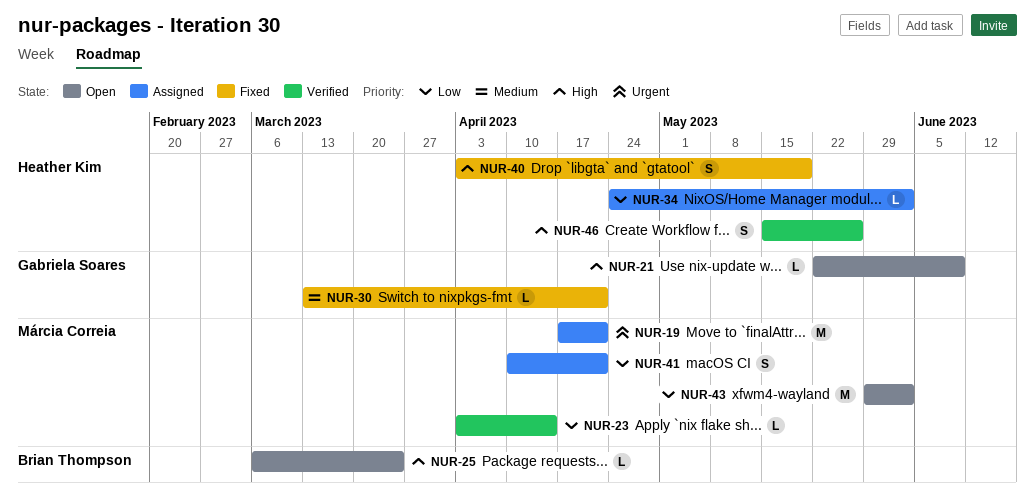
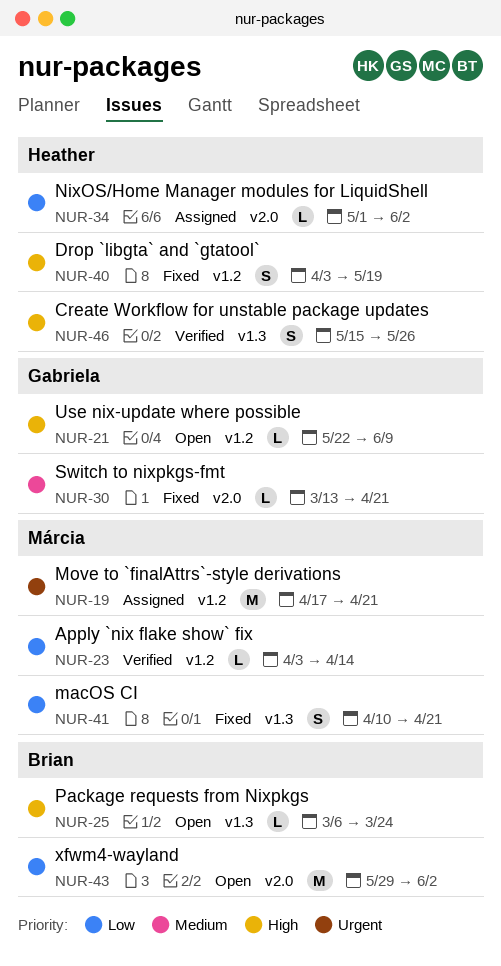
NUR-34, start: Apr 24 -> May 1
NUR-41, status: Assigned -> Fixed
NUR-43, owner: Márcia Correia -> Brian Thompson

